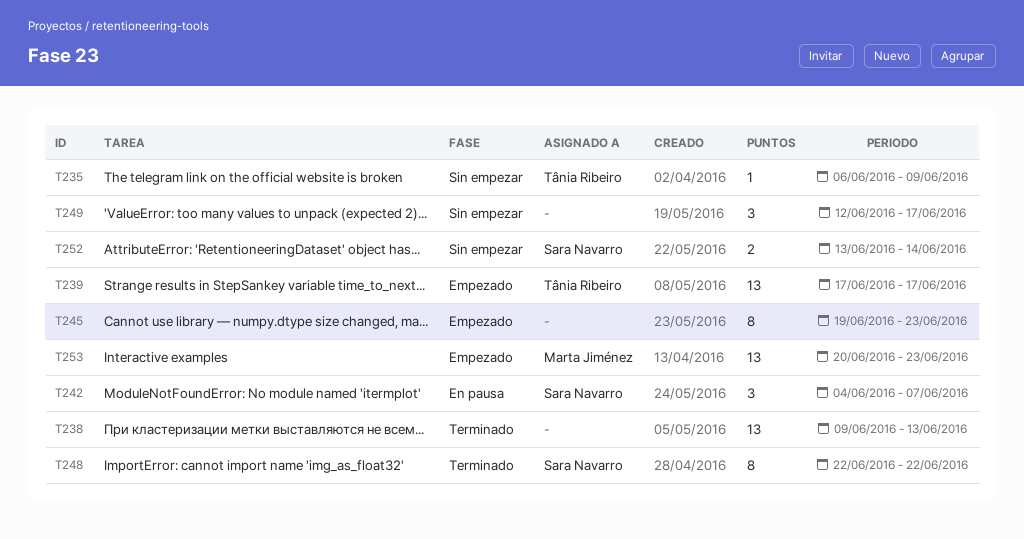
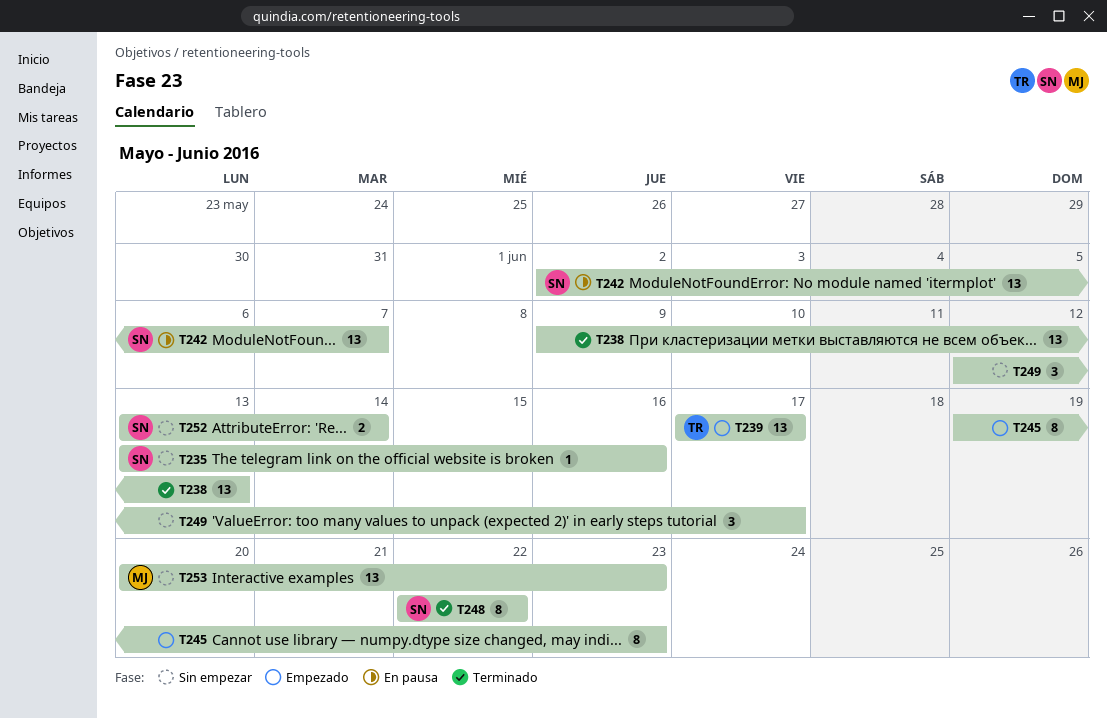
T235, owner: Tânia Ribeiro -> Sara Navarro
T235, start: Jun 6 -> Jun 13
T235, due: Jun 9 -> Jun 16
T242, estimate: 3 -> 13
T242, start: Jun 4 -> Jun 2
T253, status: Empezado -> Sin empezar

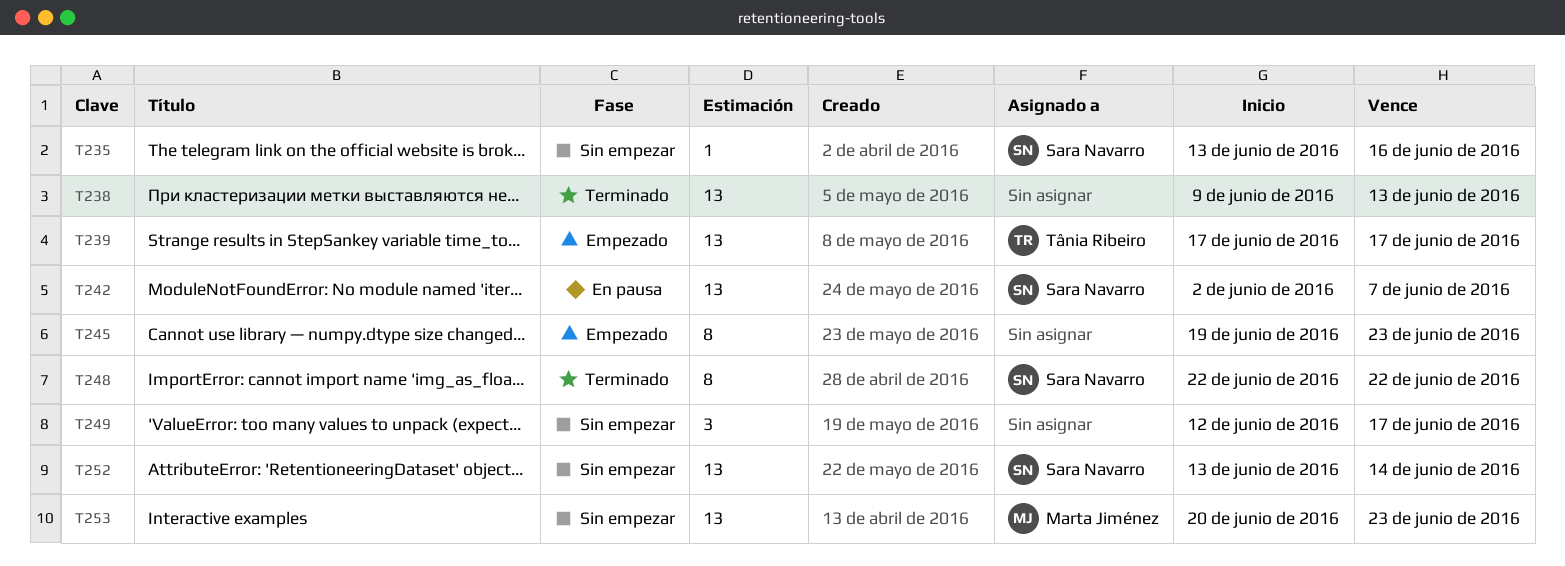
T252, estimate: 2 -> 13

